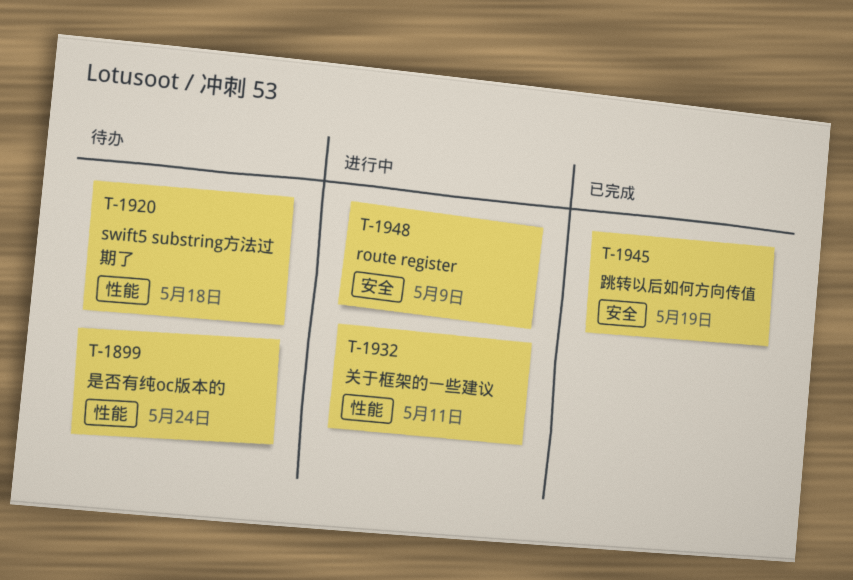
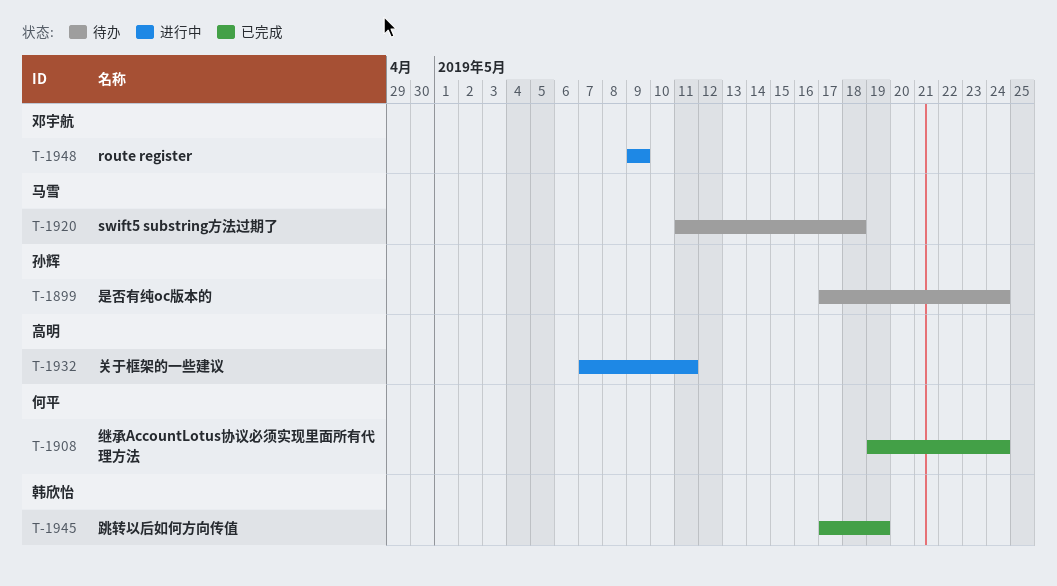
T-1908: none -> present

